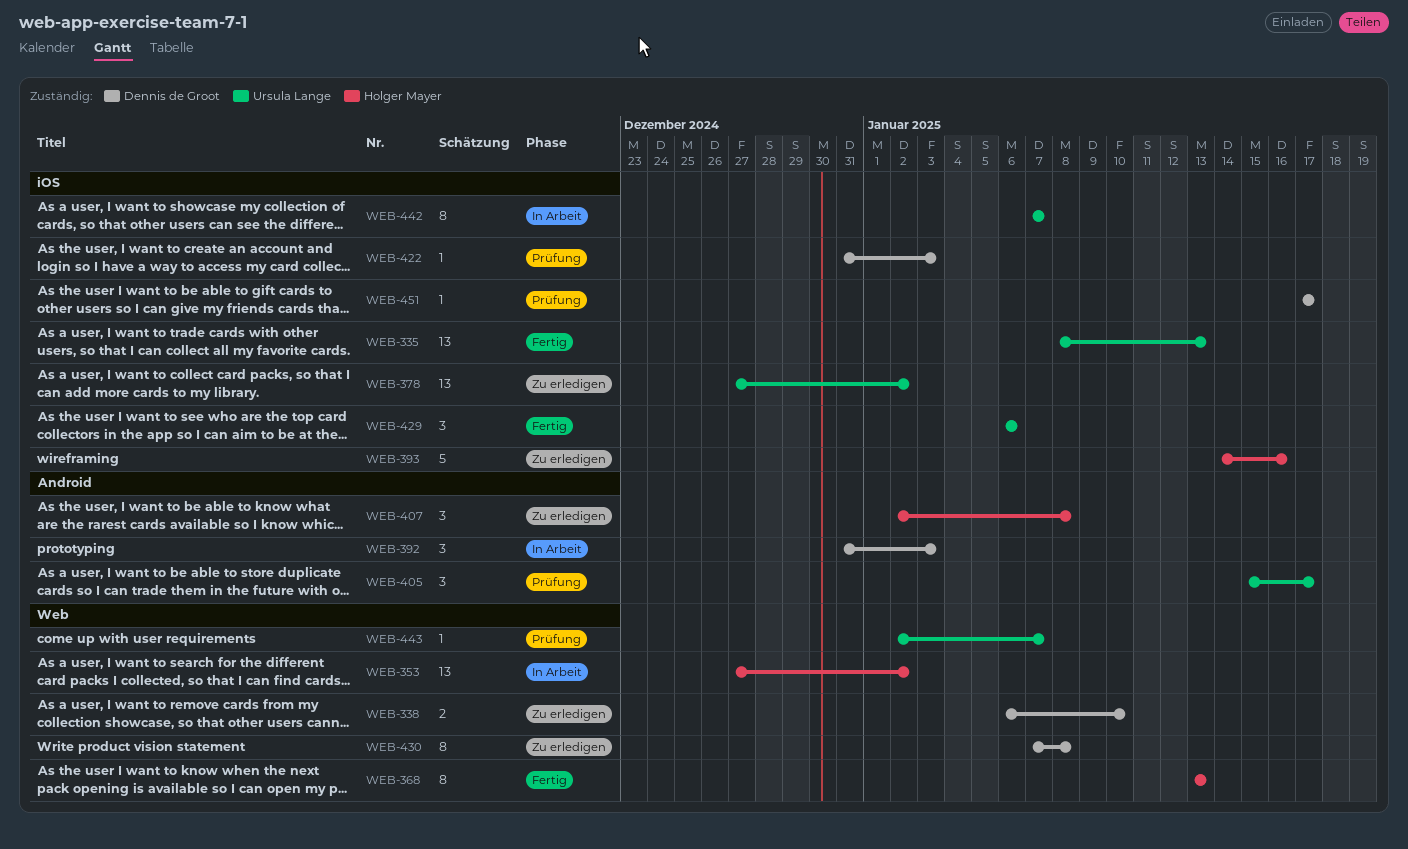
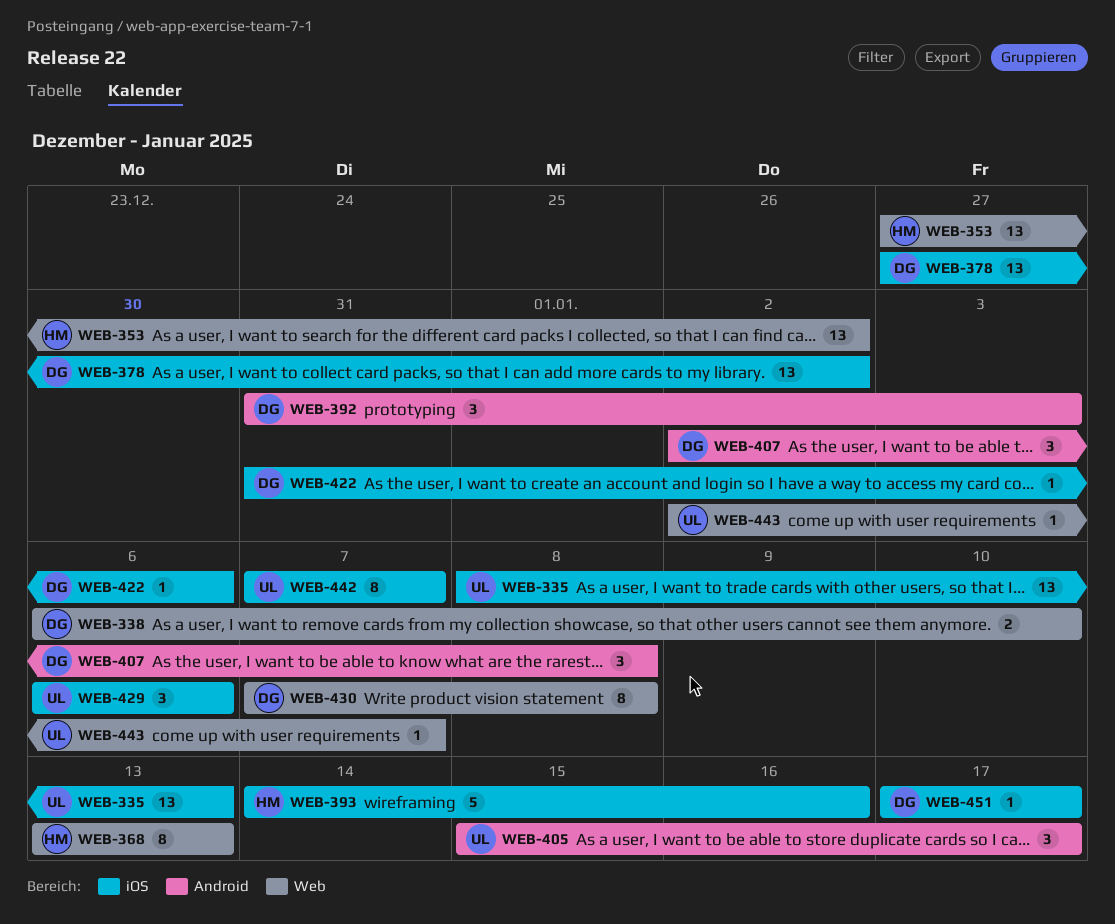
WEB-378, owner: Ursula Lange -> Dennis de Groot
WEB-407, owner: Holger Mayer -> Dennis de Groot
WEB-422, due: Jan 3 -> Jan 6

